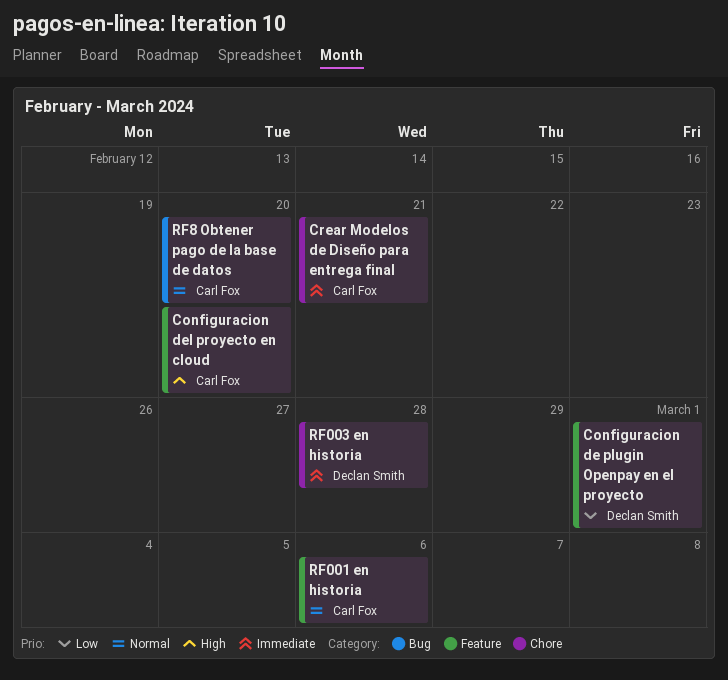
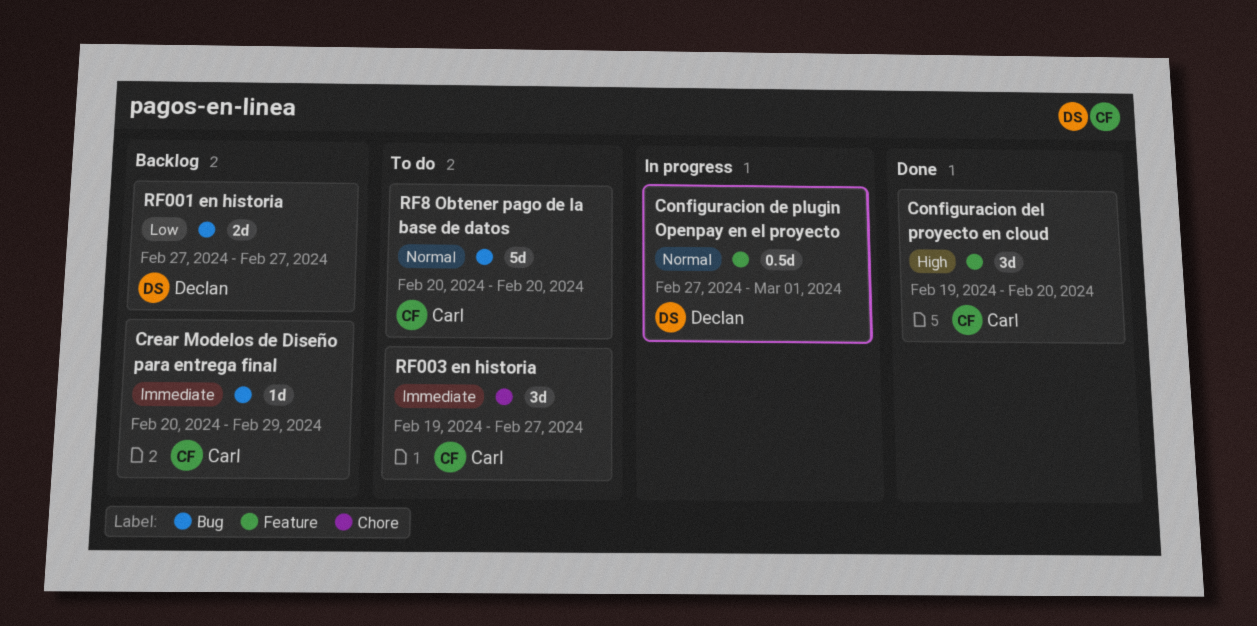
Configuracion de plugin Openpay en el proyecto, priority: Low -> Normal
Crear Modelos de Diseño para entrega final, label: Chore -> Bug
Crear Modelos de Diseño para entrega final, due: Feb 21 -> Feb 29
RF001 en historia, owner: Carl Fox -> Declan Smith
RF001 en historia, priority: Normal -> Low
RF001 en historia, label: Feature -> Bug
RF001 en historia, due: Mar 6 -> Feb 27
RF003 en historia, owner: Declan Smith -> Carl Fox
RF003 en historia, due: Feb 28 -> Feb 27

